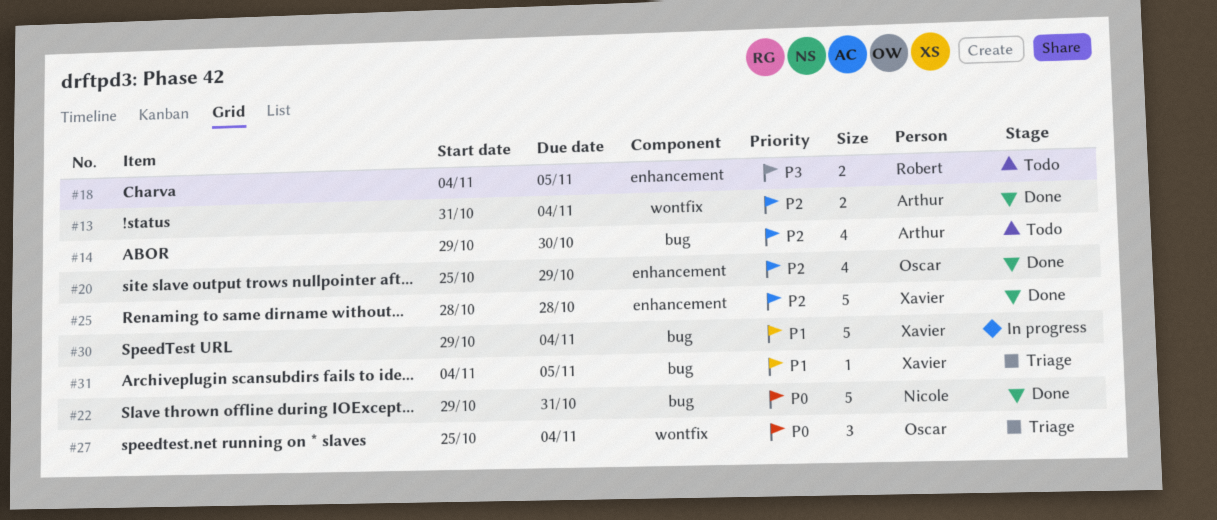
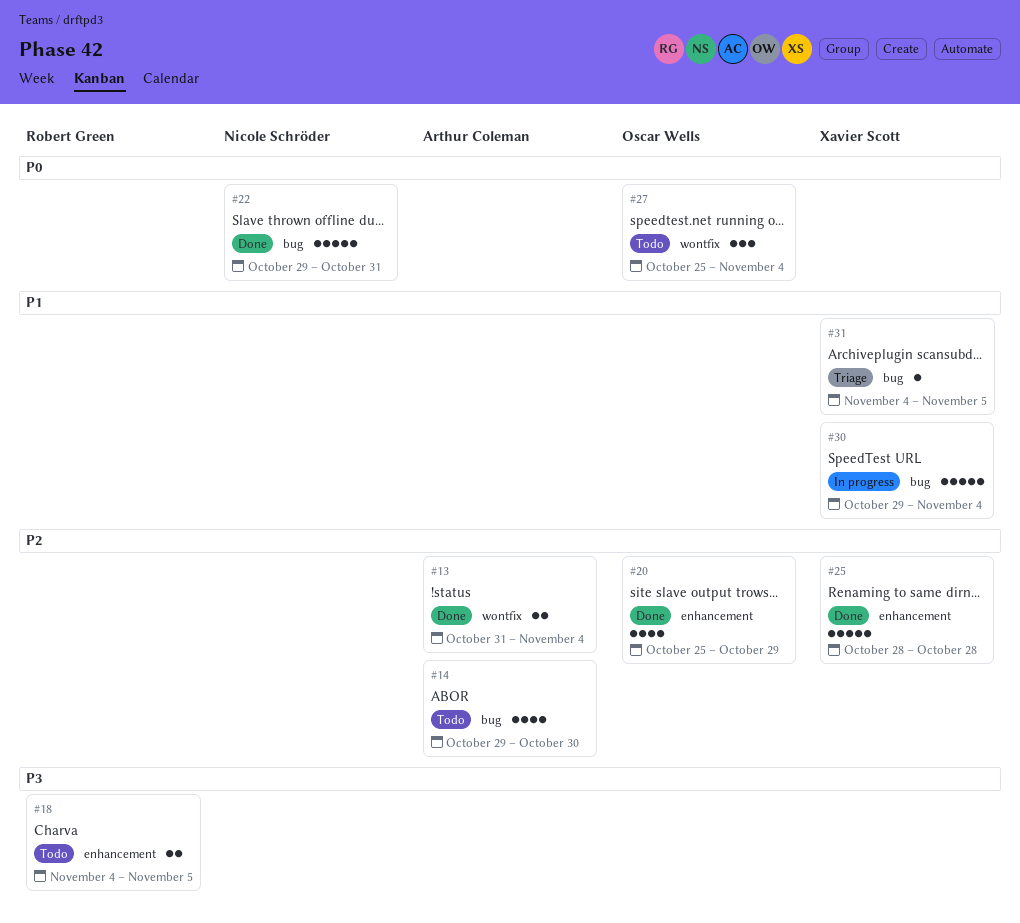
#27, status: Triage -> Todo

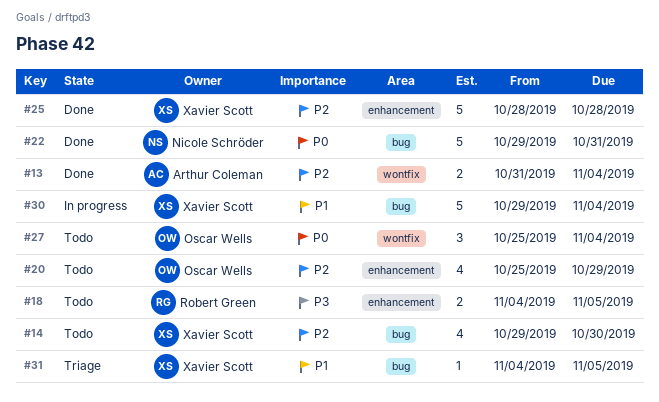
#14, owner: Arthur Coleman -> Xavier Scott
#20, status: Done -> Todo

